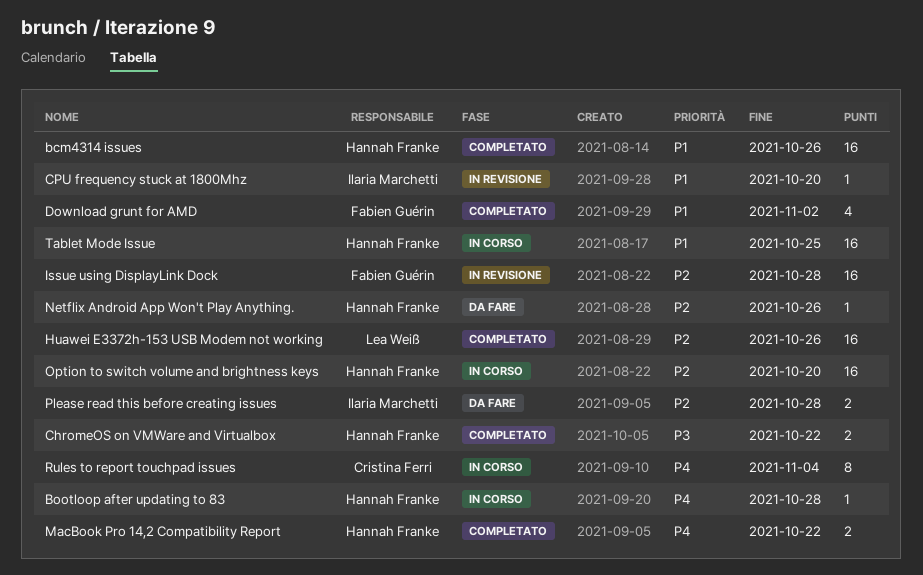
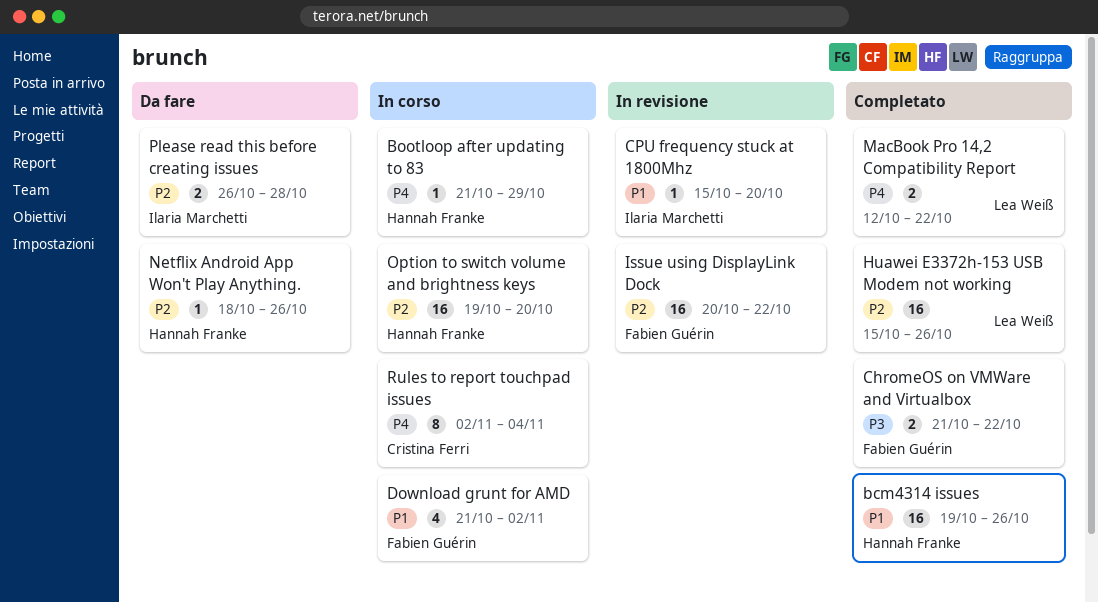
Bootloop after updating to 83, due: Oct 28 -> Oct 29
ChromeOS on VMWare and Virtualbox, owner: Hannah Franke -> Fabien Guérin
Download grunt for AMD, status: Completato -> In corso
Issue using DisplayLink Dock, due: Oct 28 -> Oct 22
MacBook Pro 14,2 Compatibility Report, owner: Hannah Franke -> Lea Weiß
Tablet Mode Issue: present -> none

